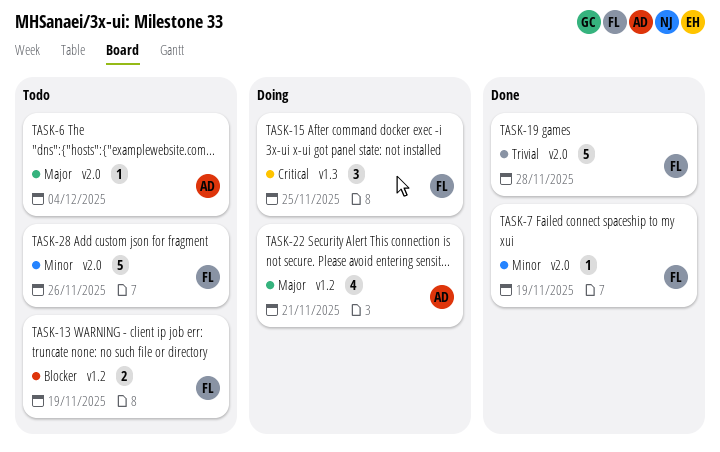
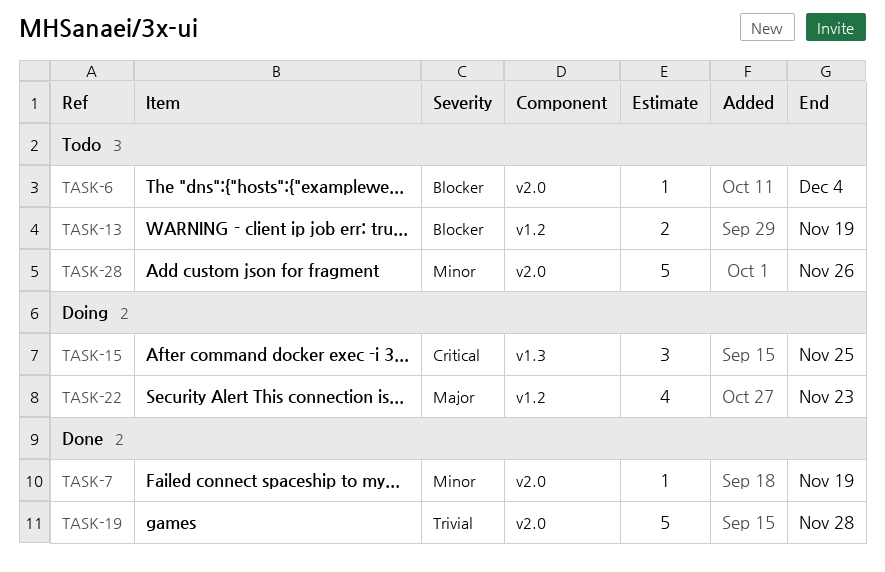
TASK-6, priority: Major -> Blocker
TASK-22, due: Nov 21 -> Nov 23

